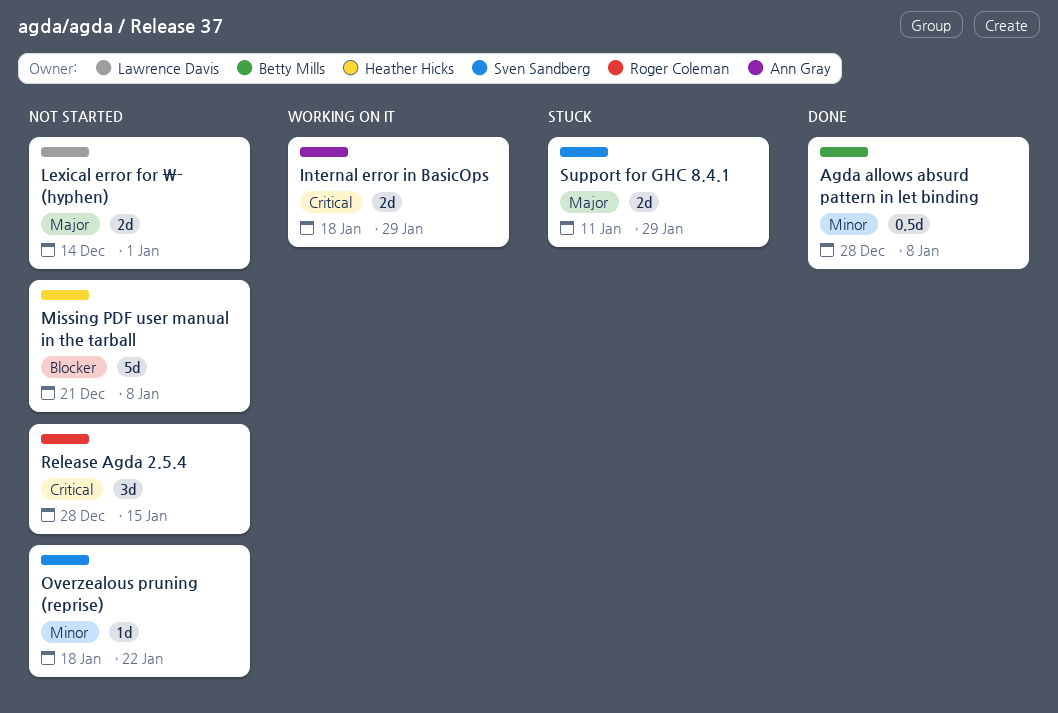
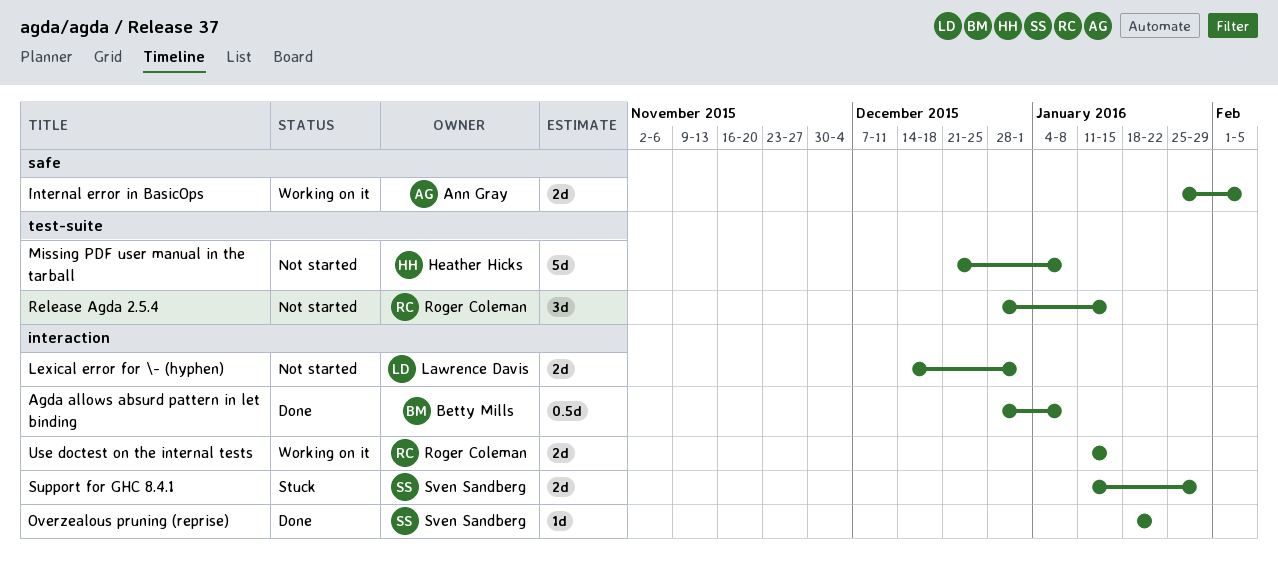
Internal error in BasicOps, start: Jan 18 -> Jan 25
Internal error in BasicOps, due: Jan 29 -> Feb 5
Overzealous pruning (reprise), status: Not started -> Done
Use doctest on the internal tests: none -> present

